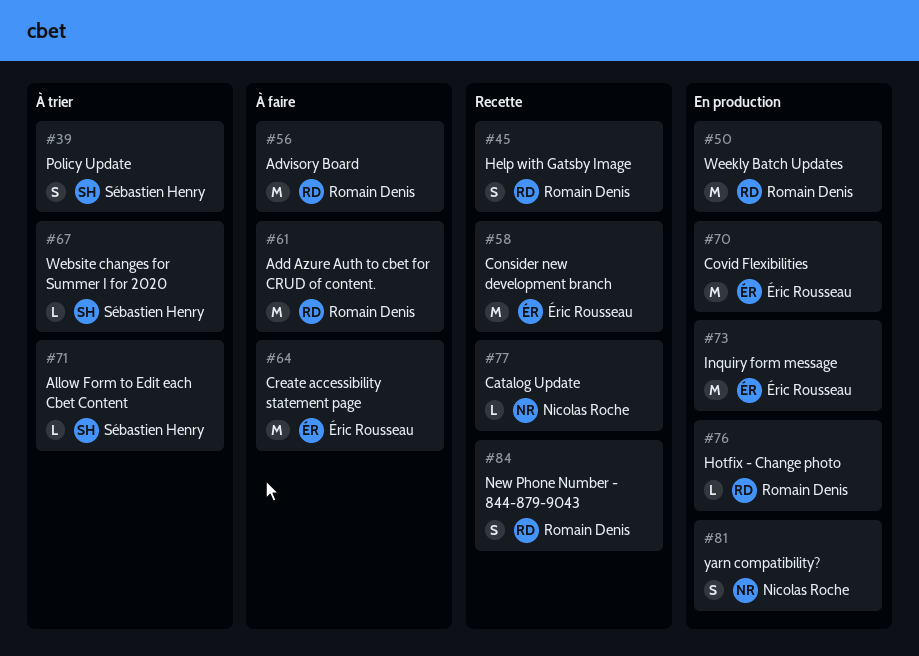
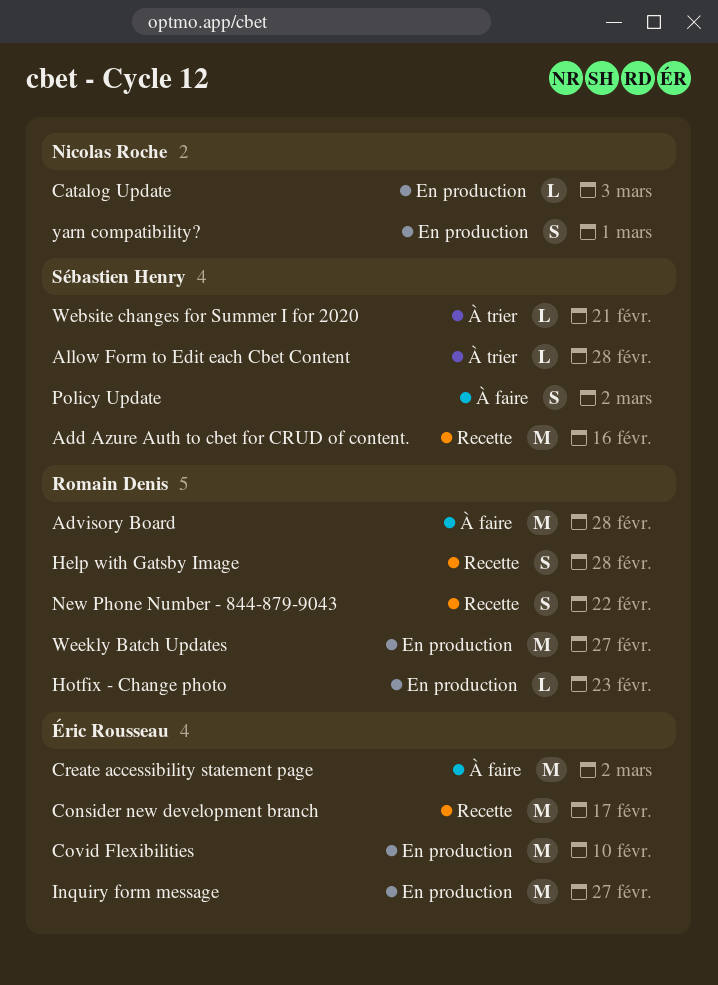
Add Azure Auth to cbet for CRUD of content., status: À faire -> Recette
Add Azure Auth to cbet for CRUD of content., owner: Romain Denis -> Sébastien Henry
Catalog Update, status: Recette -> En production
Policy Update, status: À trier -> À faire

